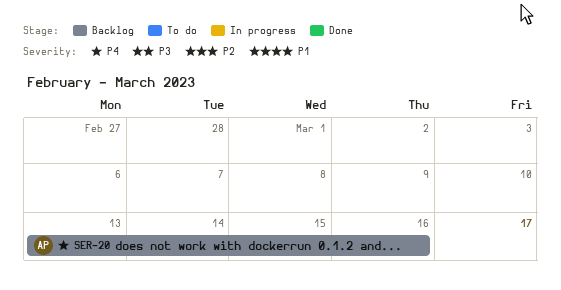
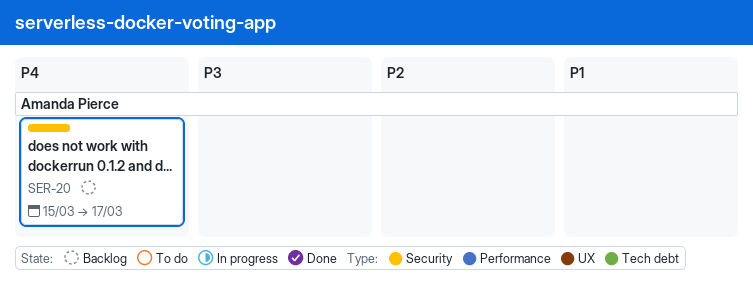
SER-20, start: Mar 13 -> Mar 15
SER-20, due: Mar 16 -> Mar 17

